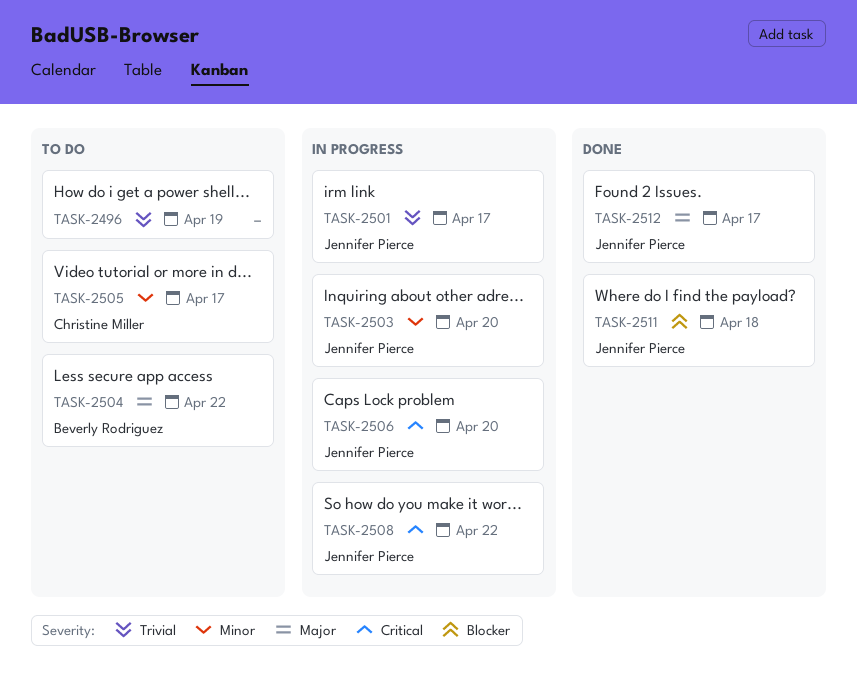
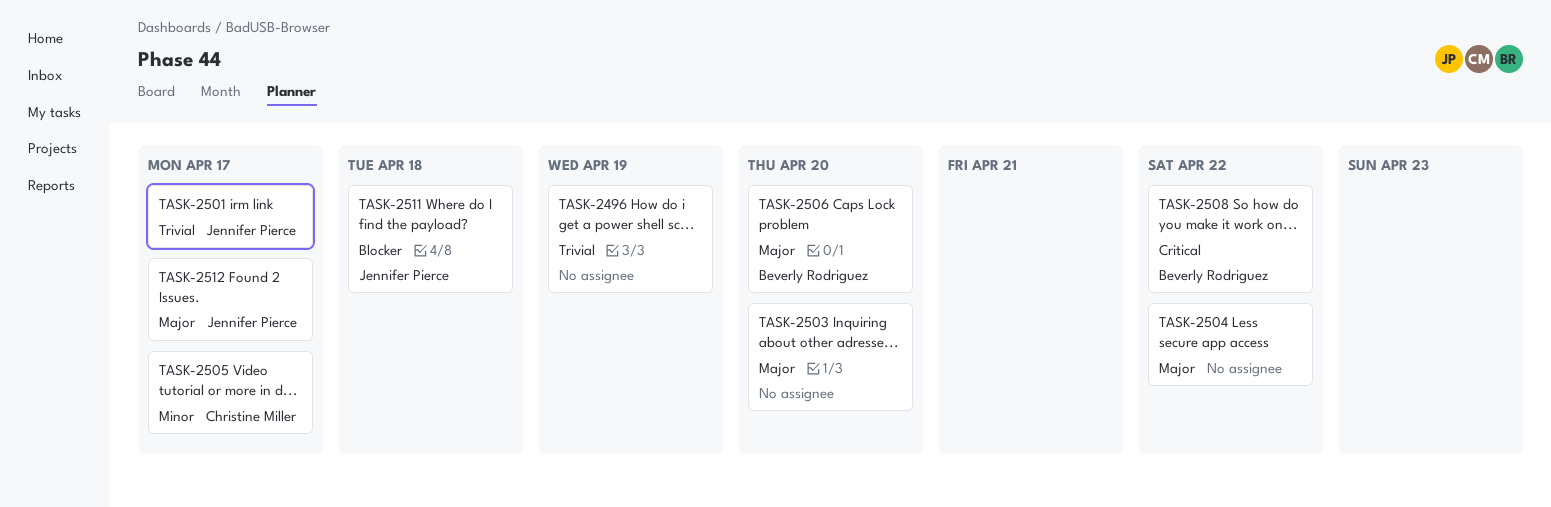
TASK-2503, owner: Jennifer Pierce -> none
TASK-2503, priority: Minor -> Major
TASK-2504, owner: Beverly Rodriguez -> none
TASK-2506, owner: Jennifer Pierce -> Beverly Rodriguez
TASK-2506, priority: Critical -> Major
TASK-2508, owner: Jennifer Pierce -> Beverly Rodriguez

